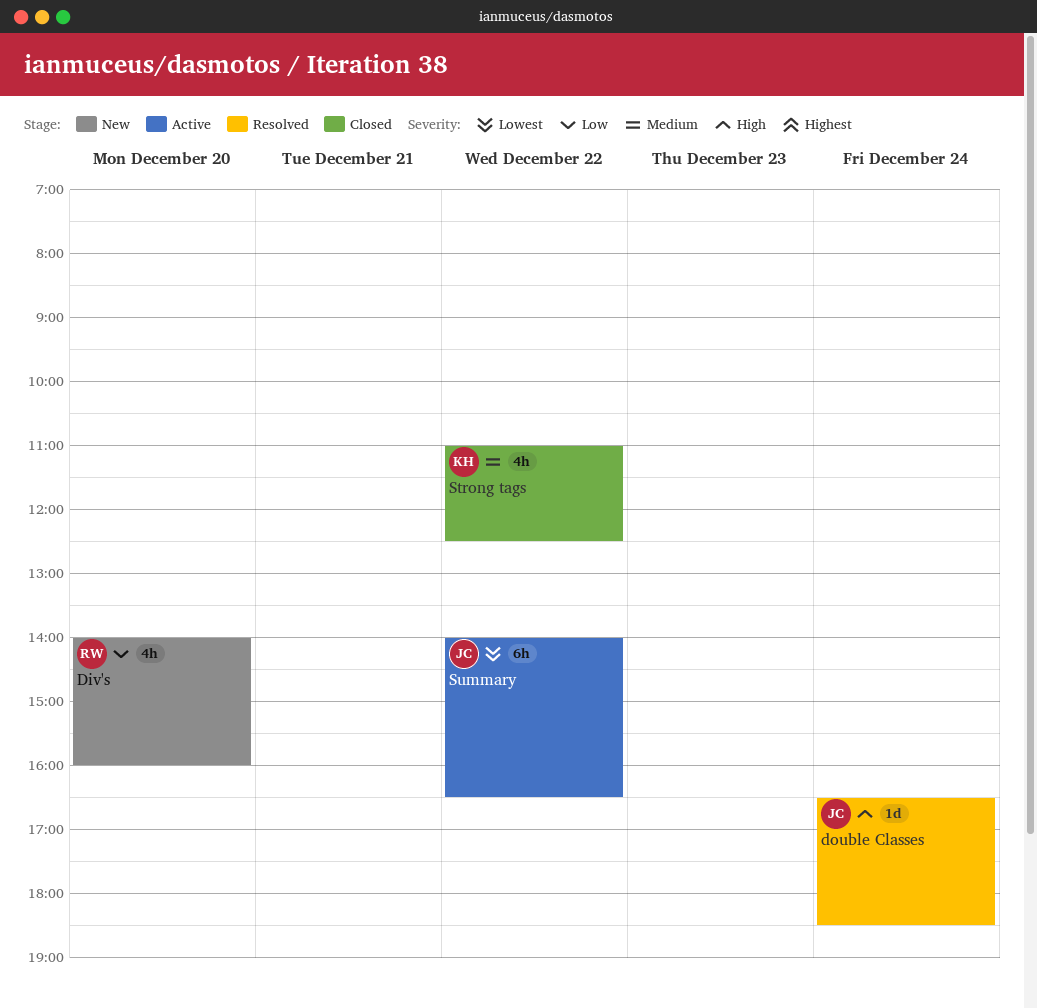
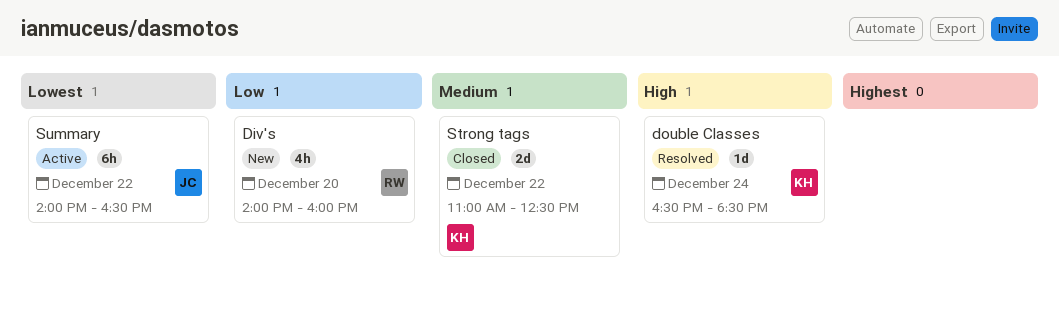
double Classes, owner: JC -> KH
Strong tags, estimate: 4h -> 2d

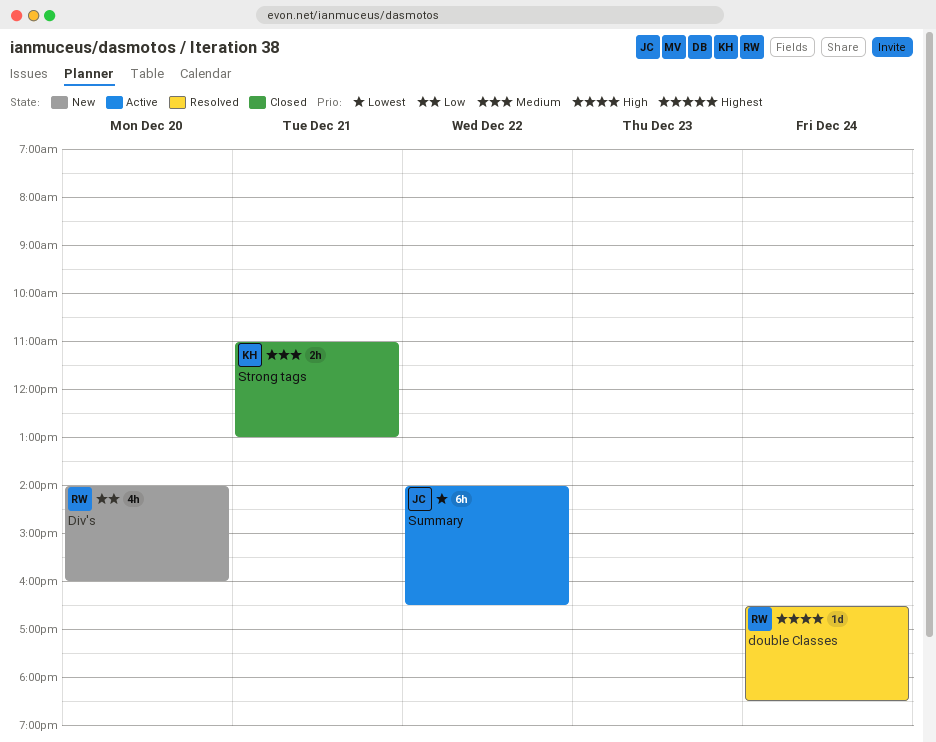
double Classes, owner: KH -> RW
Strong tags, estimate: 2d -> 2h
Strong tags, day: Dec 22 -> Dec 21
Strong tags, ends: 12:30 -> 13:00

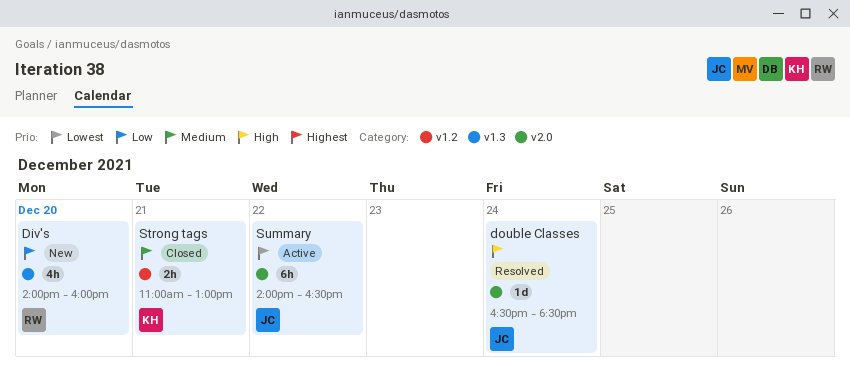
double Classes, owner: RW -> JC

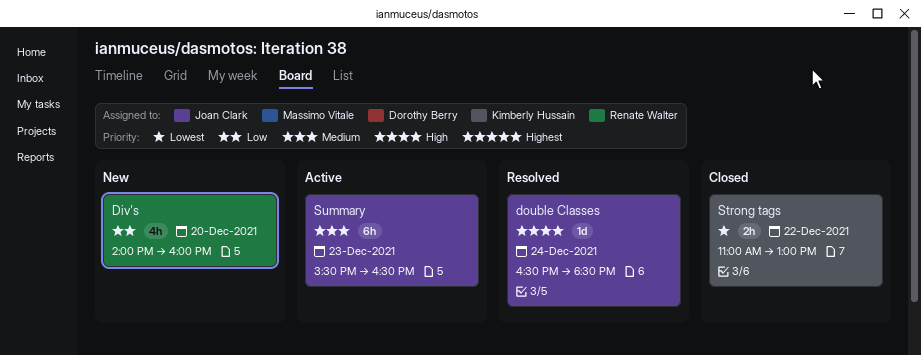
Strong tags, priority: Medium -> Lowest
Strong tags, day: Dec 21 -> Dec 22
Summary, priority: Lowest -> Medium
Summary, day: Dec 22 -> Dec 23
Summary, begins: 14:00 -> 15:30

